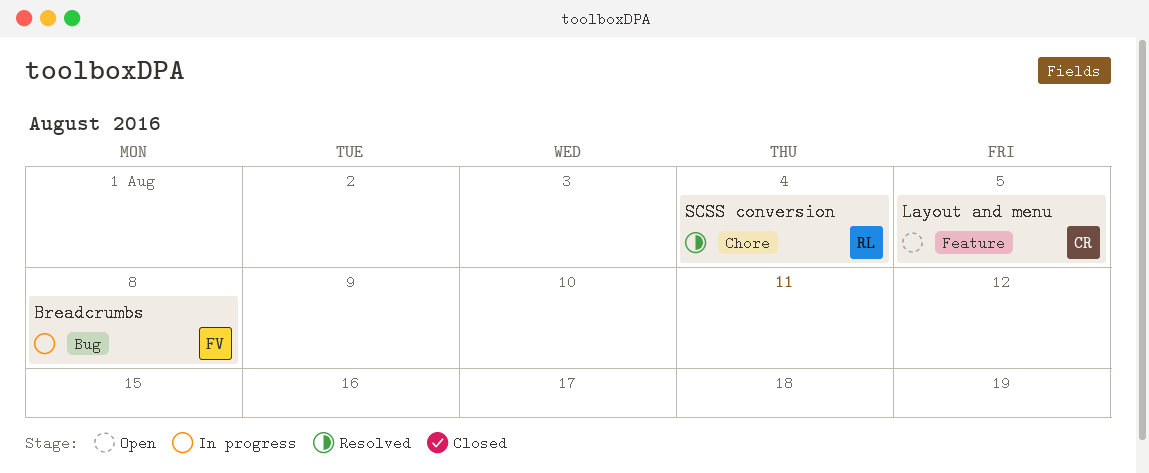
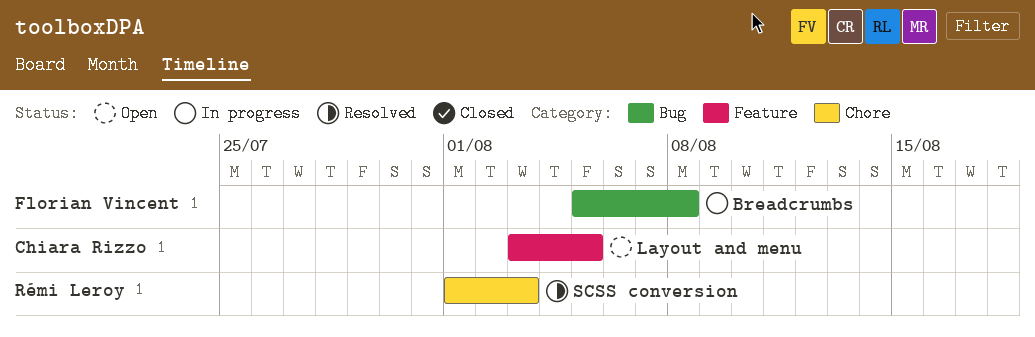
SCSS conversion, due: Aug 4 -> Aug 3

